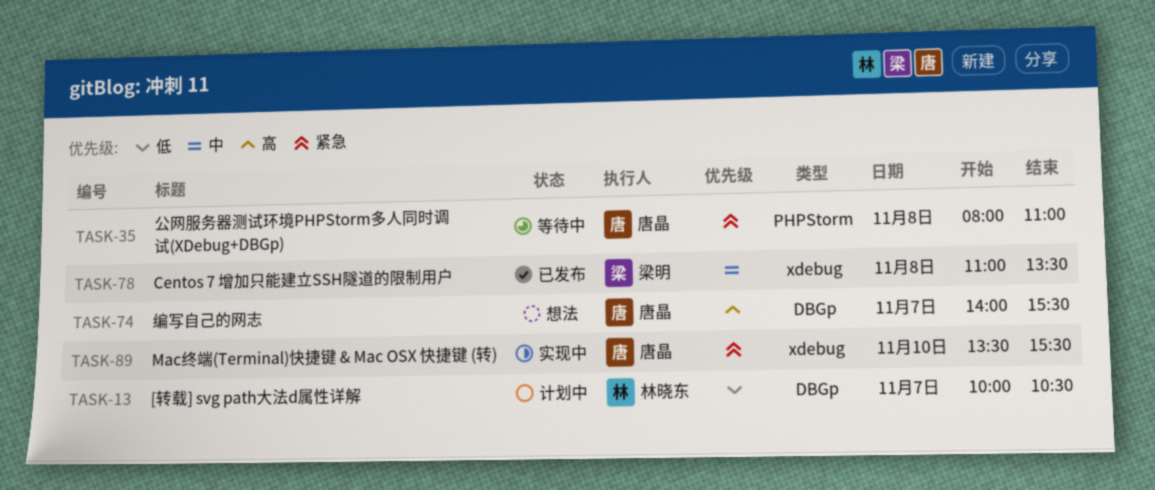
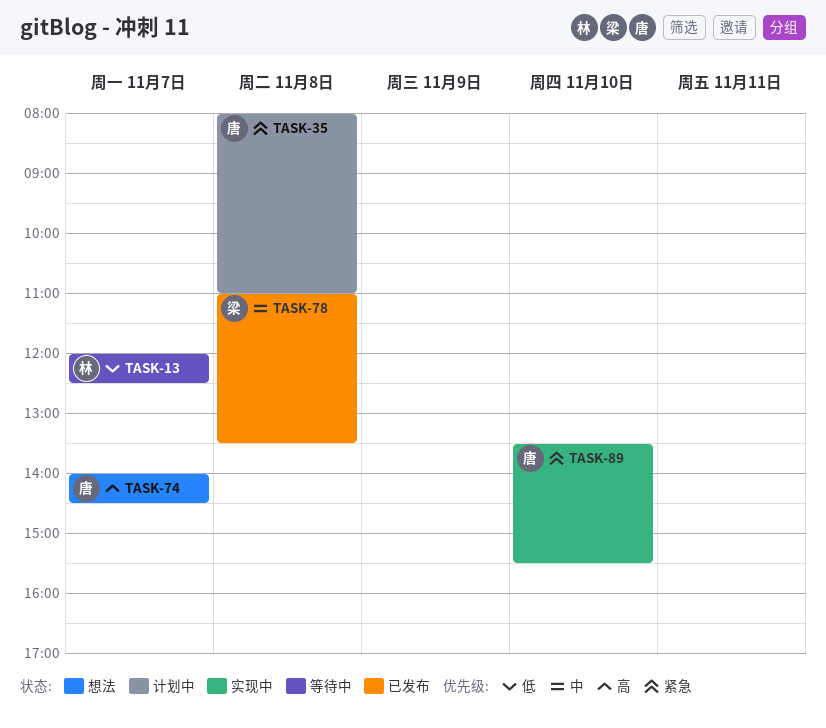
TASK-13, status: 计划中 -> 等待中
TASK-13, begins: 10:00 -> 12:00
TASK-13, ends: 10:30 -> 12:30
TASK-35, status: 等待中 -> 计划中
TASK-74, ends: 15:30 -> 14:30

